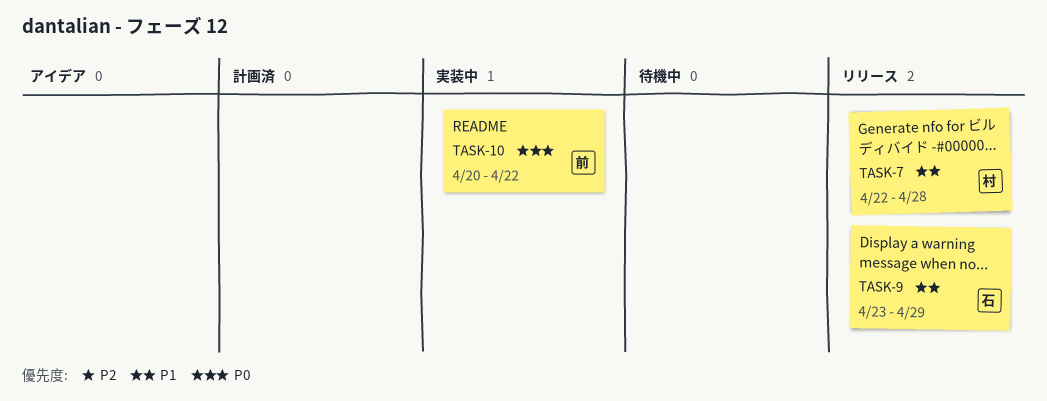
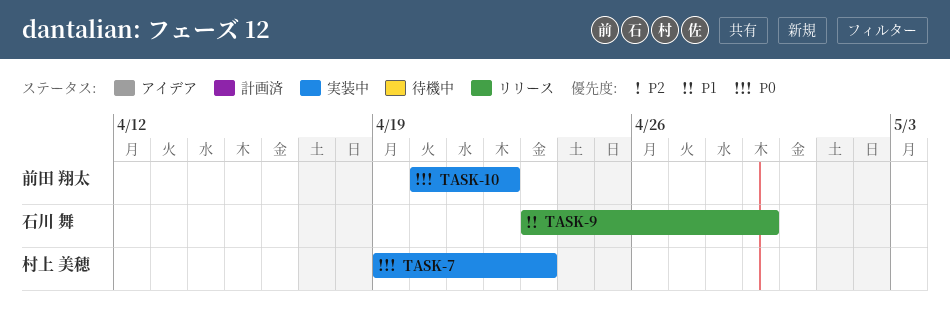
TASK-7, status: リリース -> 実装中
TASK-7, priority: P1 -> P0
TASK-7, start: Apr 22 -> Apr 19
TASK-7, due: Apr 28 -> Apr 23

